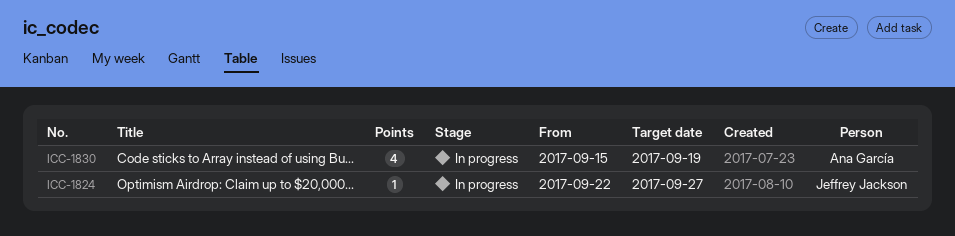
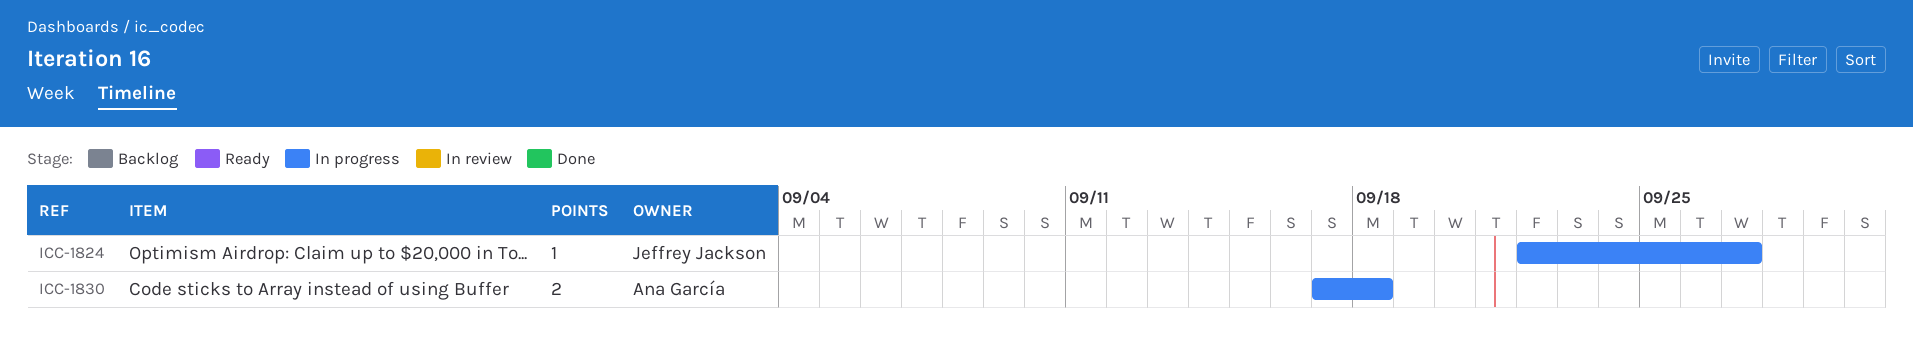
ICC-1830, estimate: 4 -> 2
ICC-1830, start: Sep 15 -> Sep 17
ICC-1830, due: Sep 19 -> Sep 18

